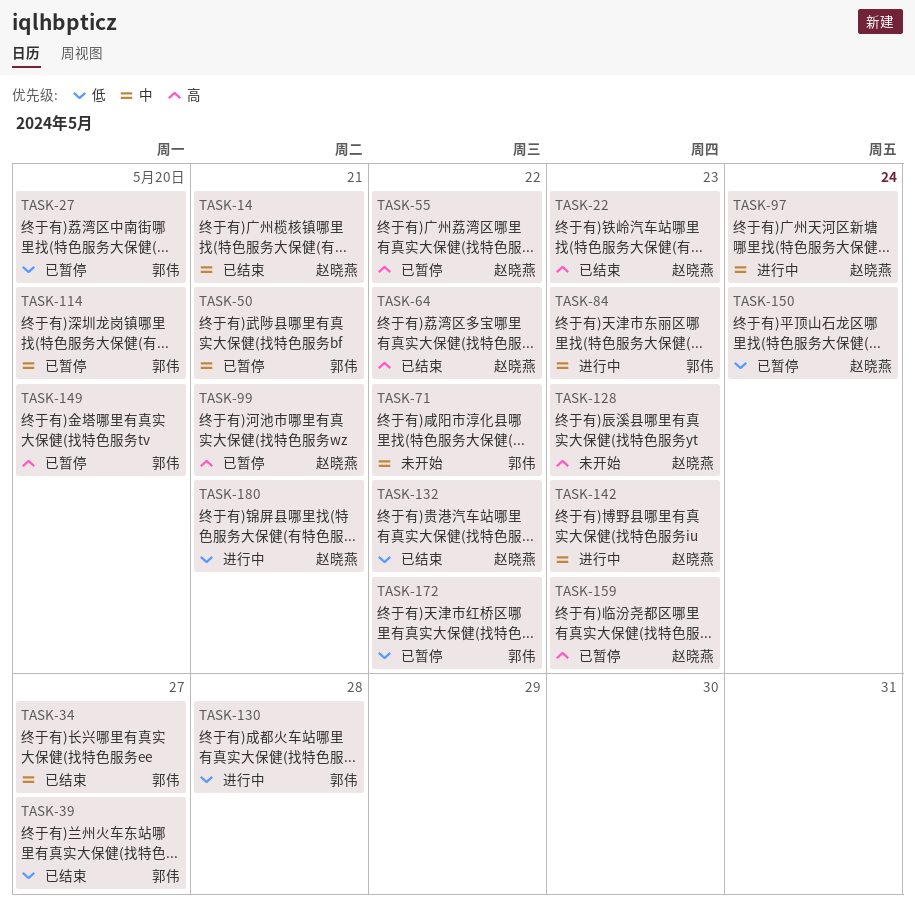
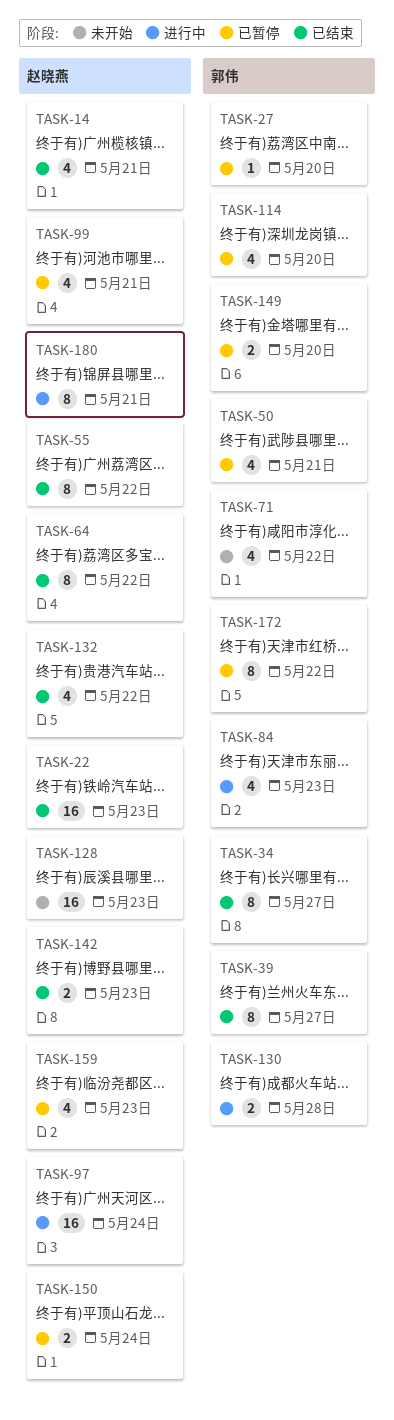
TASK-55, status: 已暂停 -> 已结束
TASK-142, status: 进行中 -> 已结束

